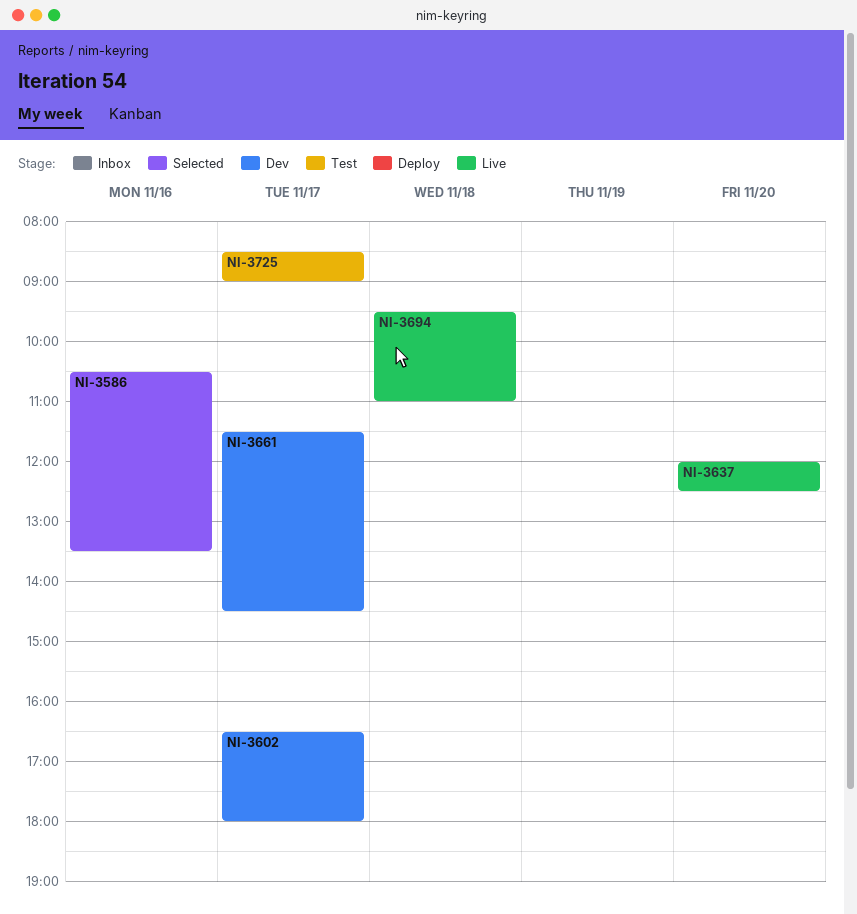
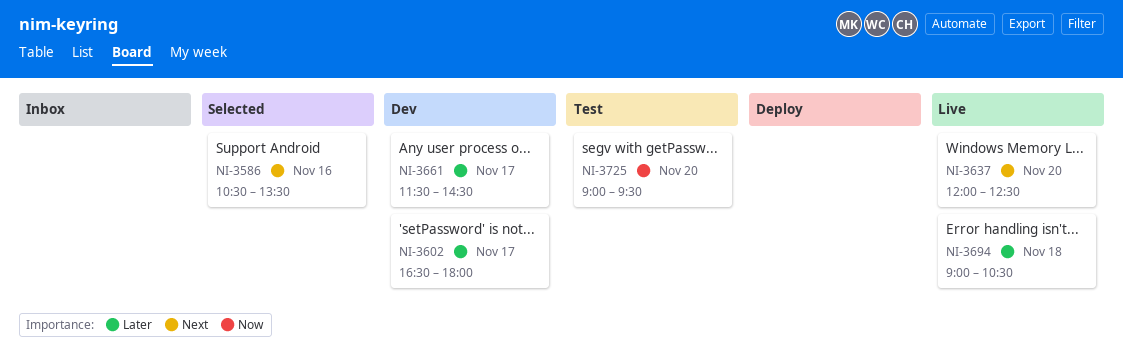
NI-3694, begins: 09:30 -> 09:00
NI-3694, ends: 11:00 -> 10:30
NI-3725, day: Nov 17 -> Nov 20
NI-3725, begins: 08:30 -> 09:00
NI-3725, ends: 09:00 -> 09:30

